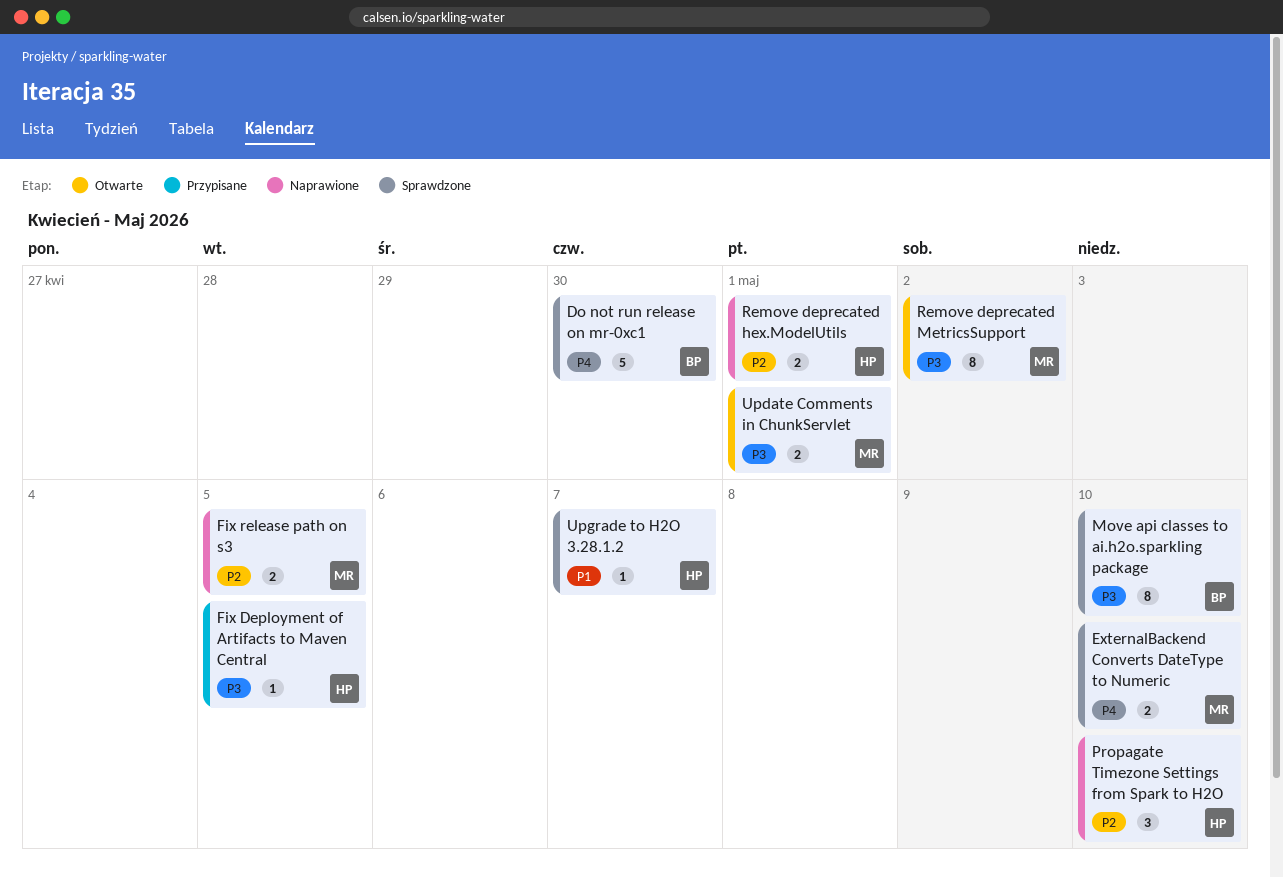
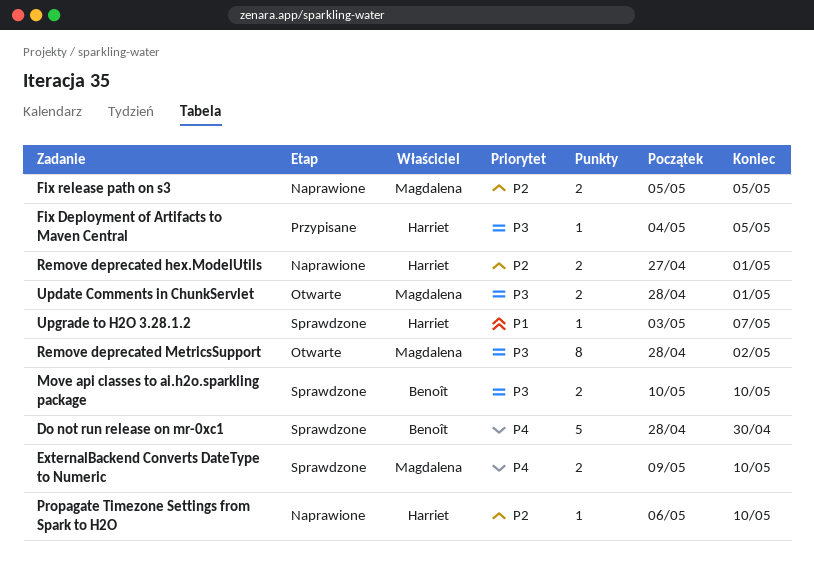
Move api classes to ai.h2o.sparkling package, estimate: 8 -> 2
Propagate Timezone Settings from Spark to H2O, estimate: 3 -> 1

